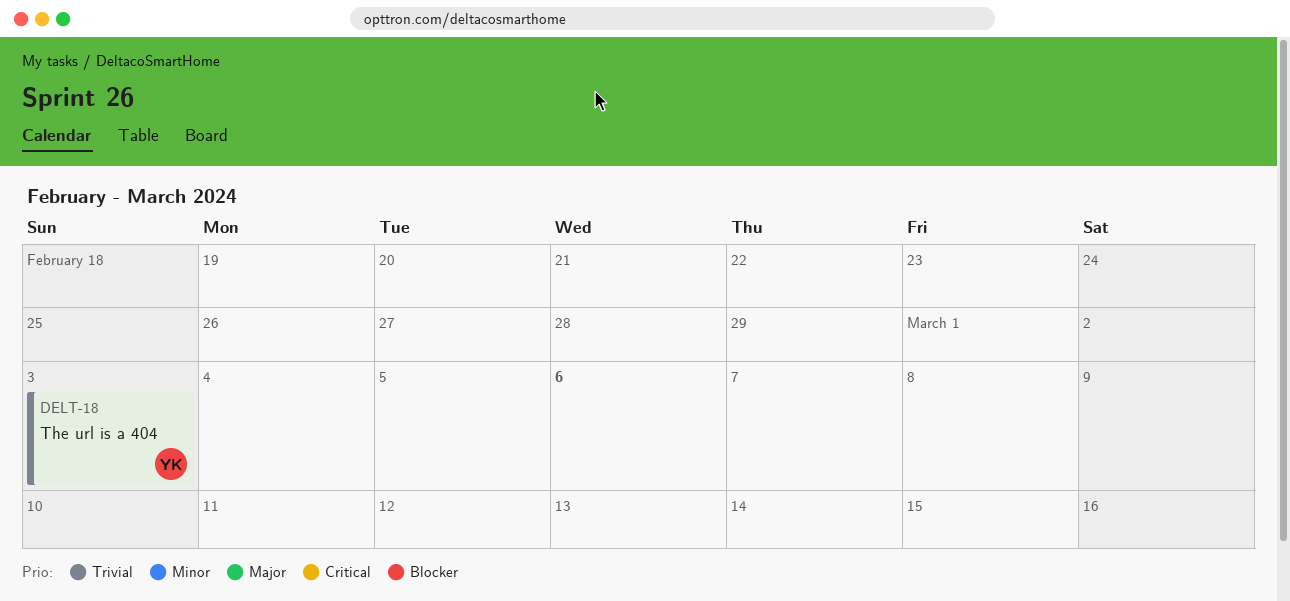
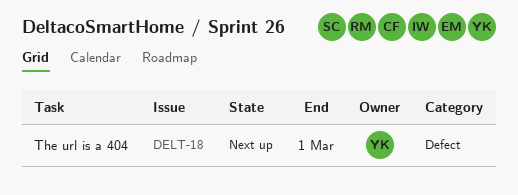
DELT-18, due: Mar 3 -> Mar 1

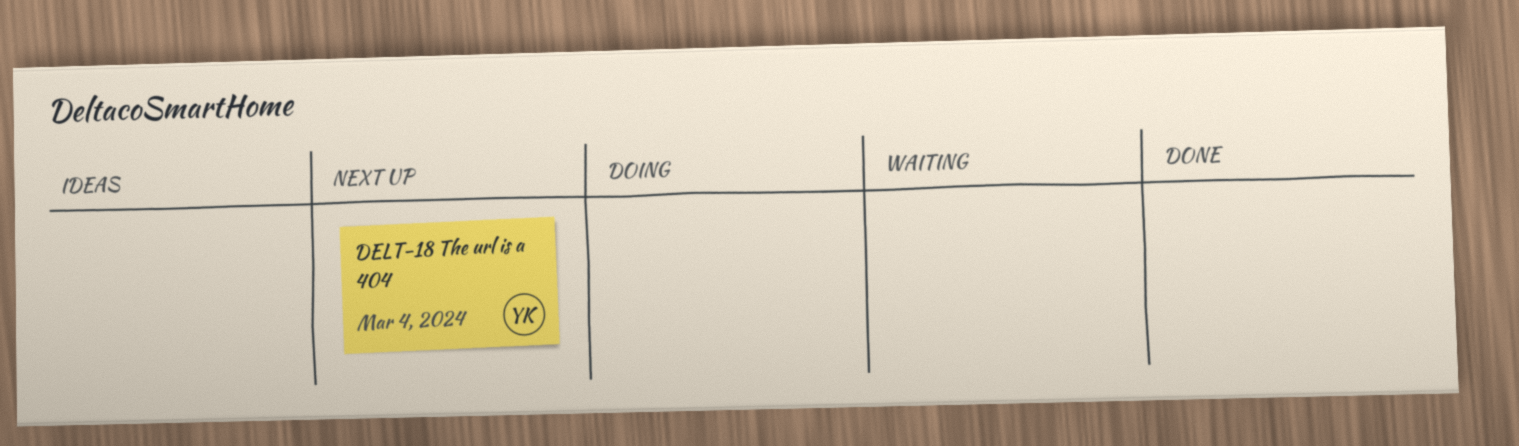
DELT-18, due: Mar 1 -> Mar 4

